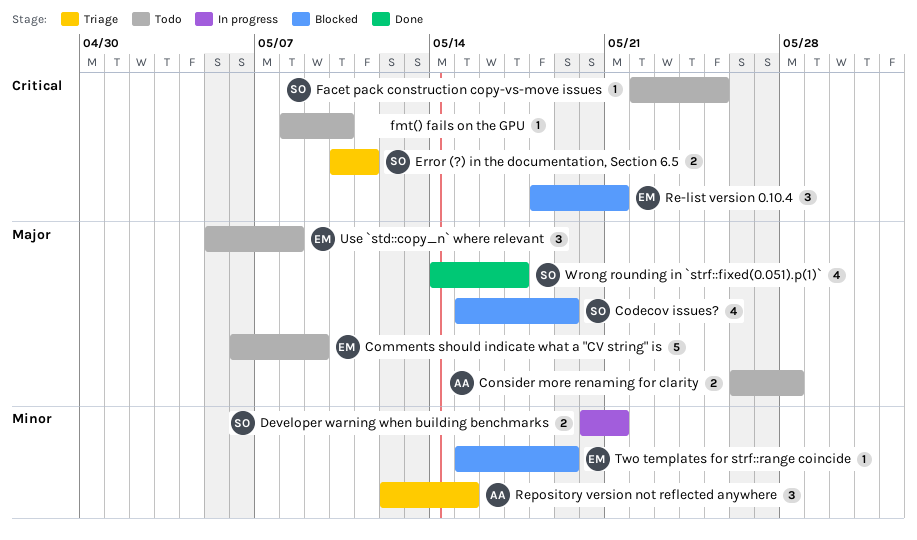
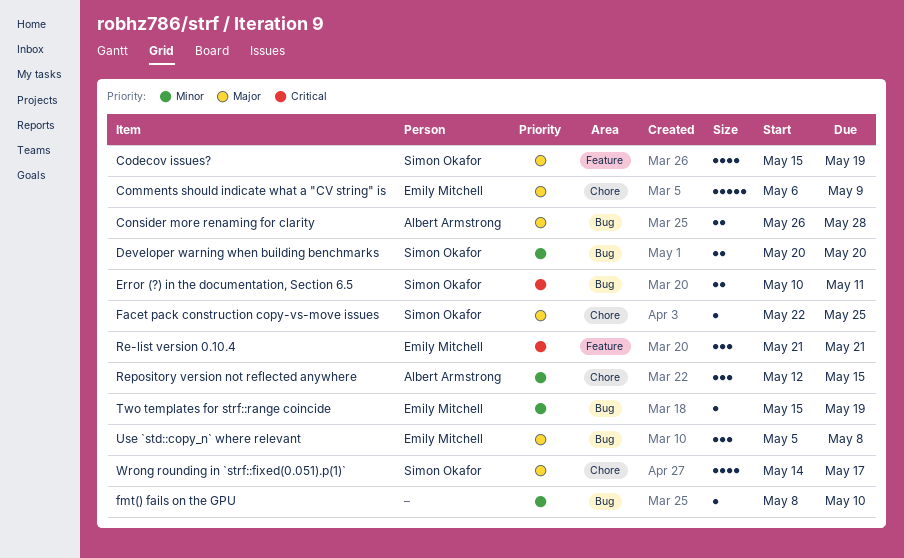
Developer warning when building benchmarks, due: May 21 -> May 20
Facet pack construction copy-vs-move issues, priority: Critical -> Major
fmt() fails on the GPU, priority: Critical -> Minor
Re-list version 0.10.4, start: May 18 -> May 21

